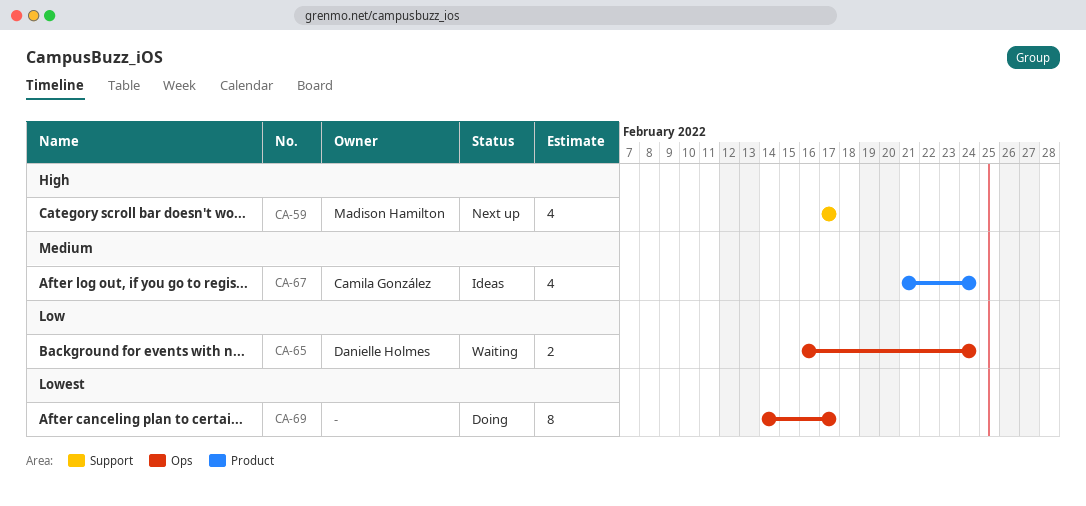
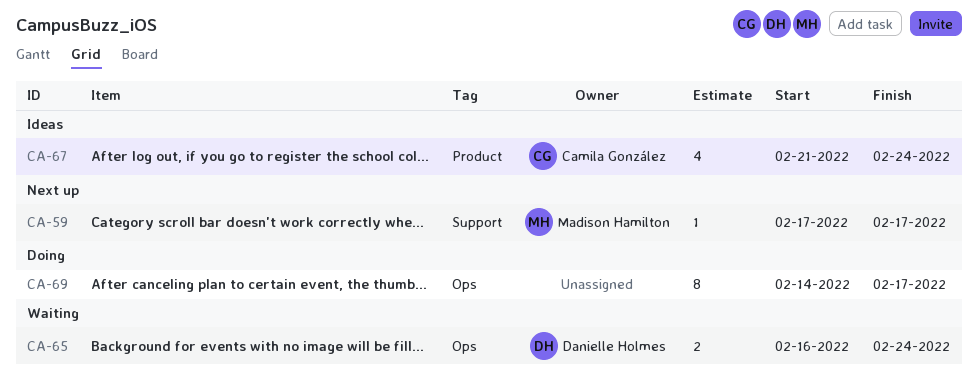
CA-59, estimate: 4 -> 1

